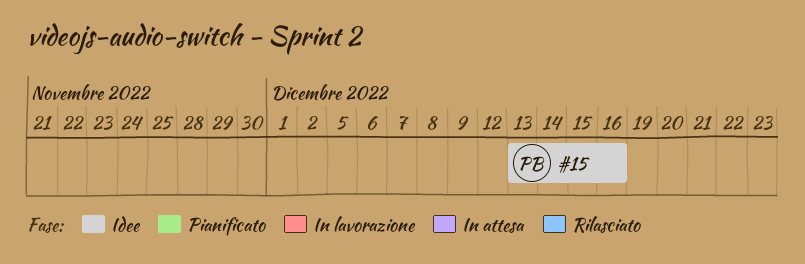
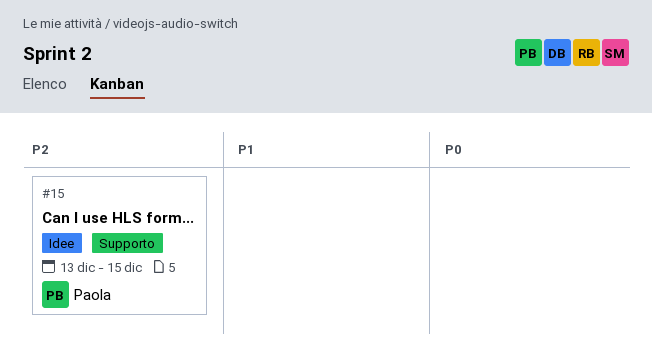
#15, due: Dec 16 -> Dec 15

